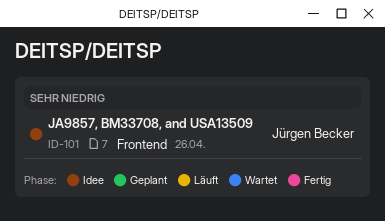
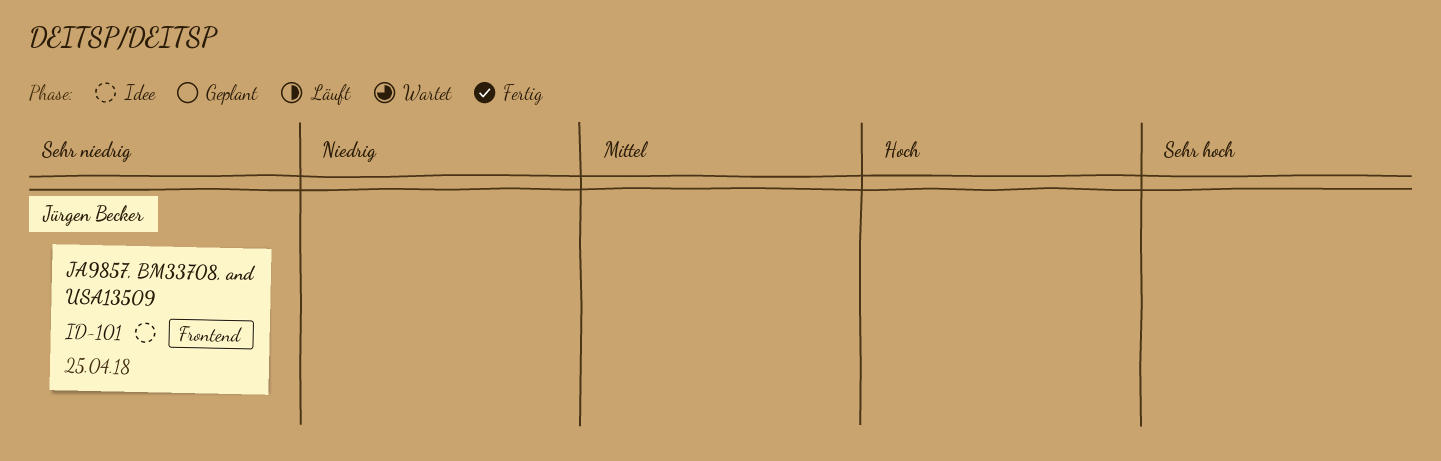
ID-101, due: Apr 26 -> Apr 25

